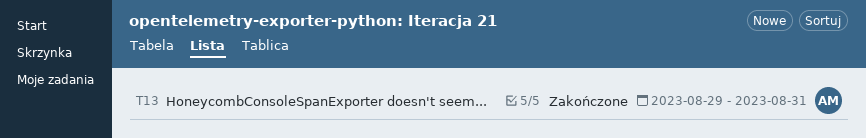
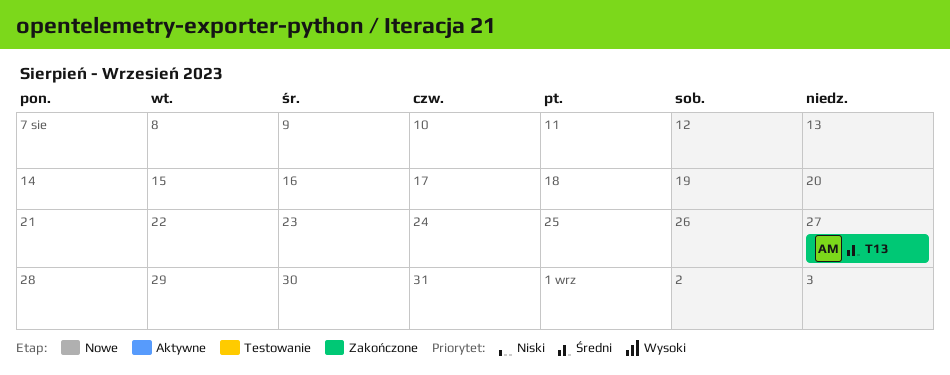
T13, start: Aug 29 -> Aug 27
T13, due: Aug 31 -> Aug 27

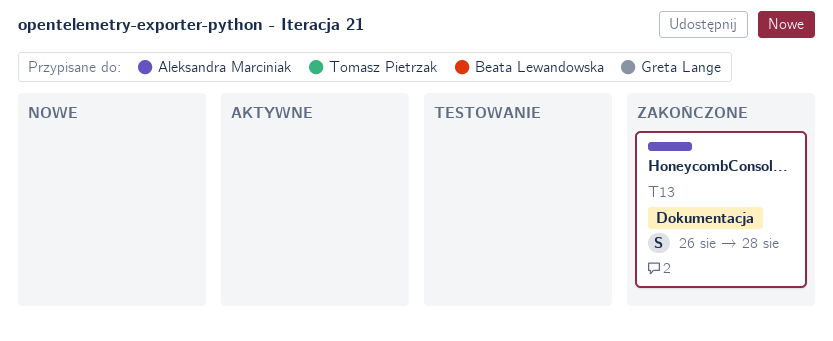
T13, start: Aug 27 -> Aug 26
T13, due: Aug 27 -> Aug 28

